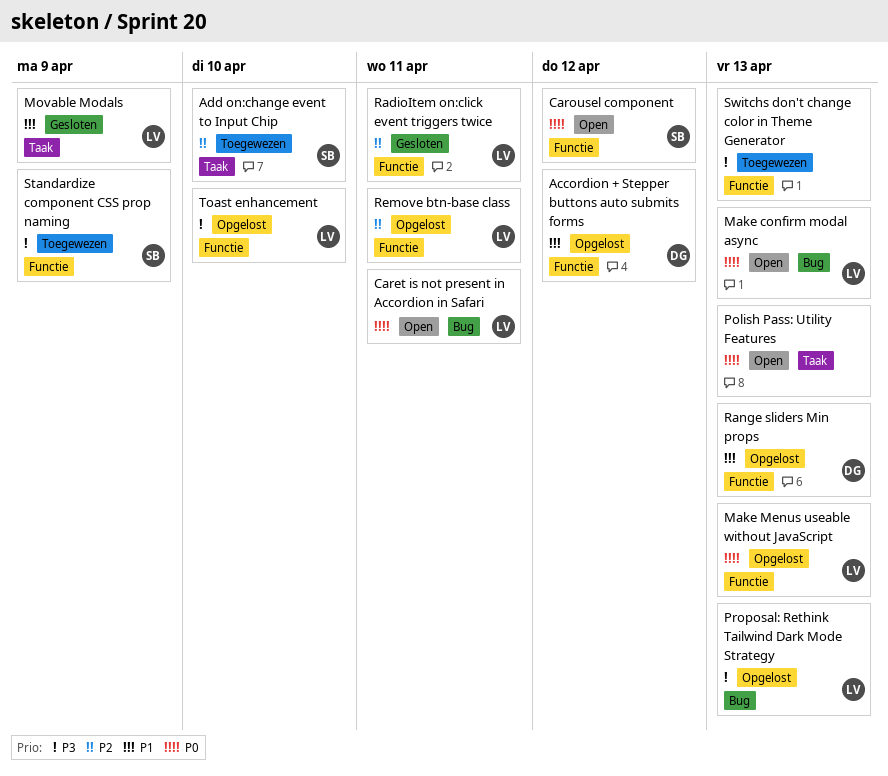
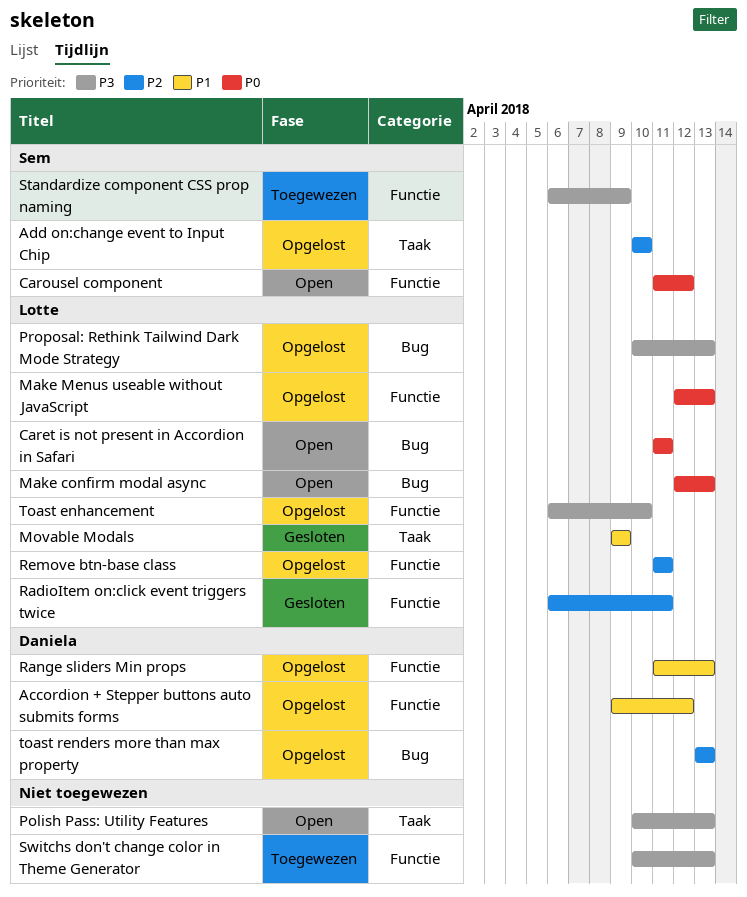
Add on:change event to Input Chip, status: Toegewezen -> Opgelost
Polish Pass: Utility Features, priority: P0 -> P3
toast renders more than max property: none -> present

